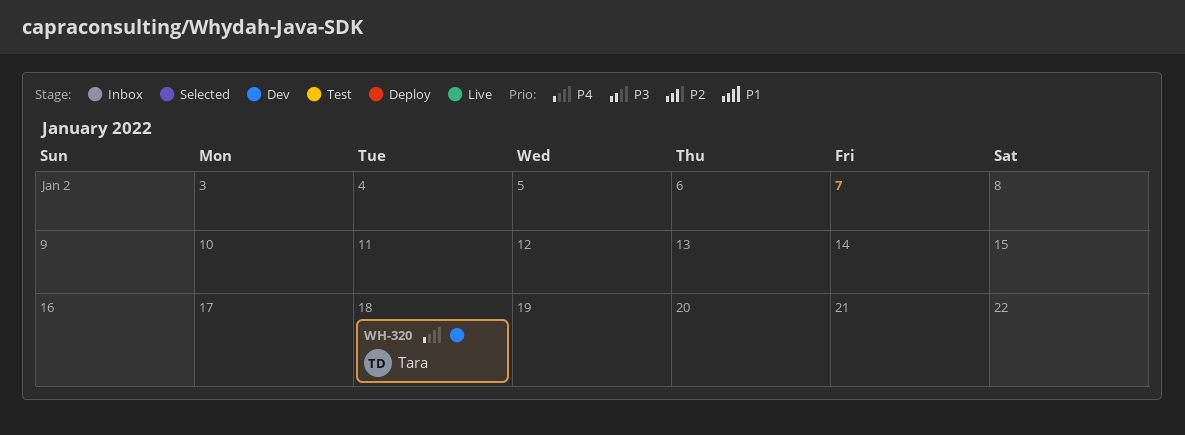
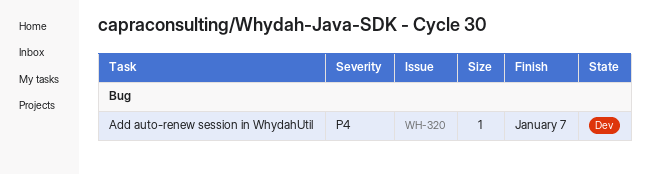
WH-320, due: Jan 18 -> Jan 7

